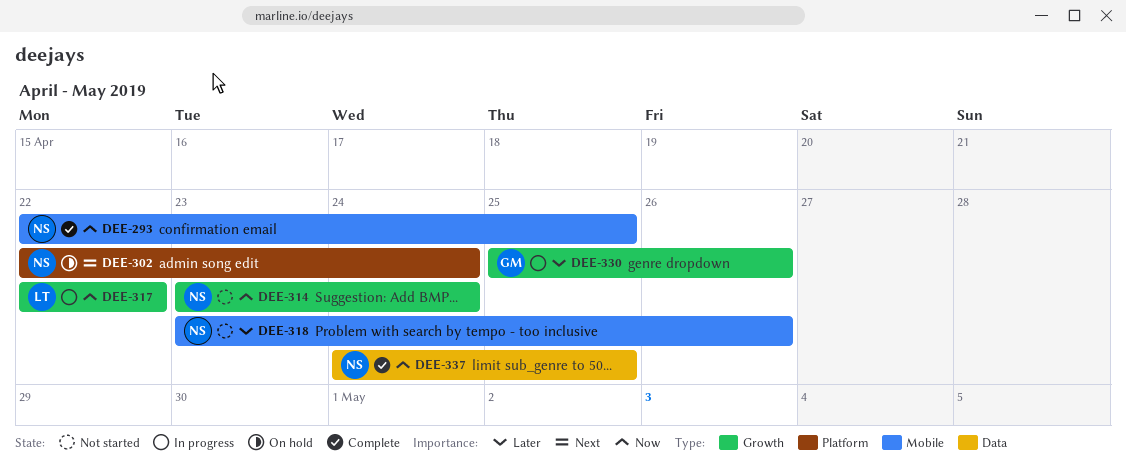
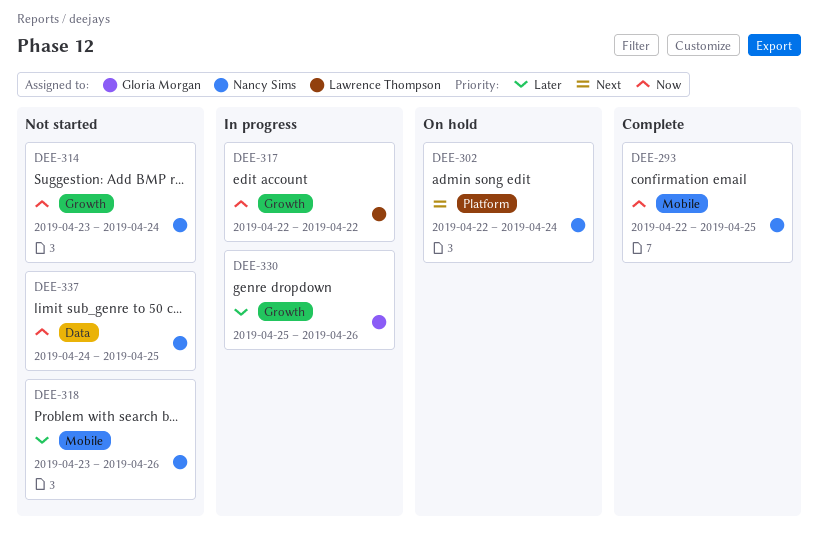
DEE-337, status: Complete -> Not started

